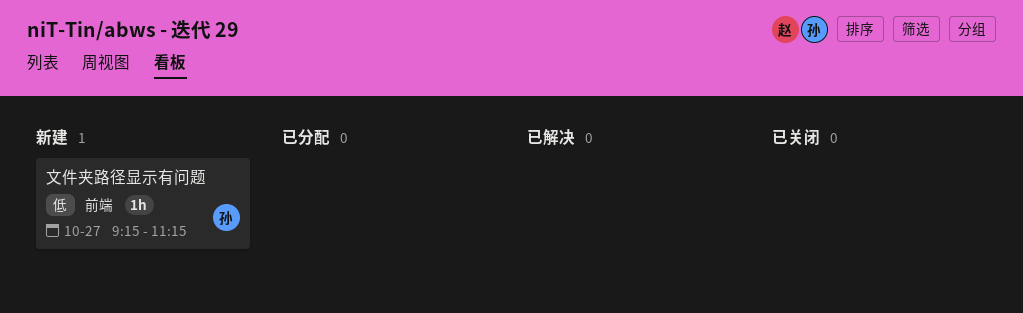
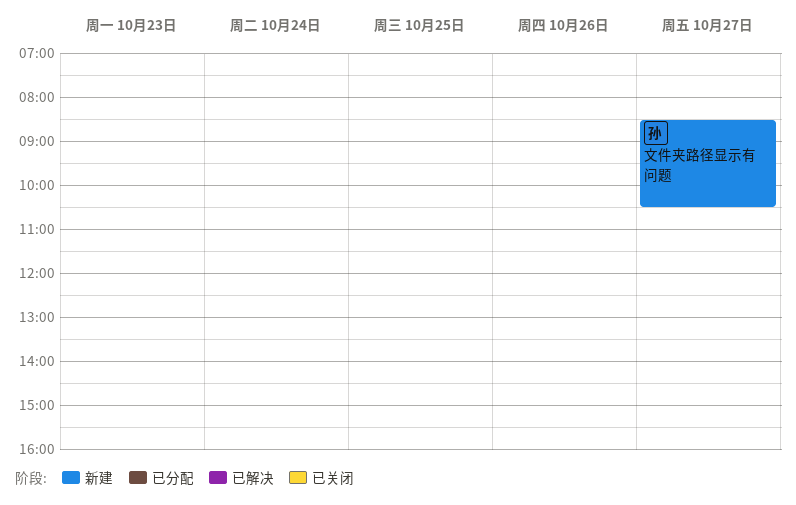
文件夹路径显示有问题, begins: 09:15 -> 08:30
文件夹路径显示有问题, ends: 11:15 -> 10:30

